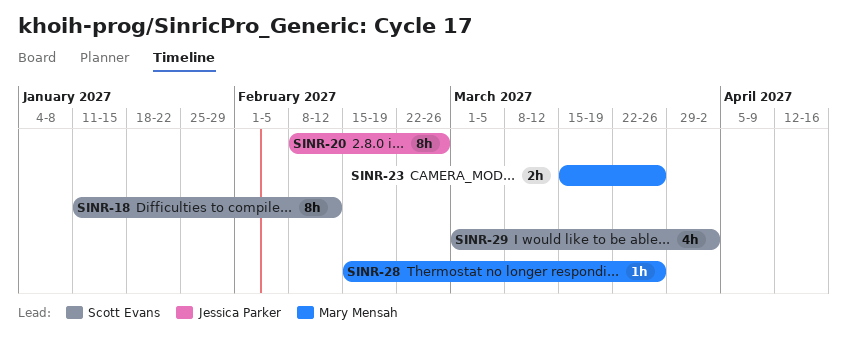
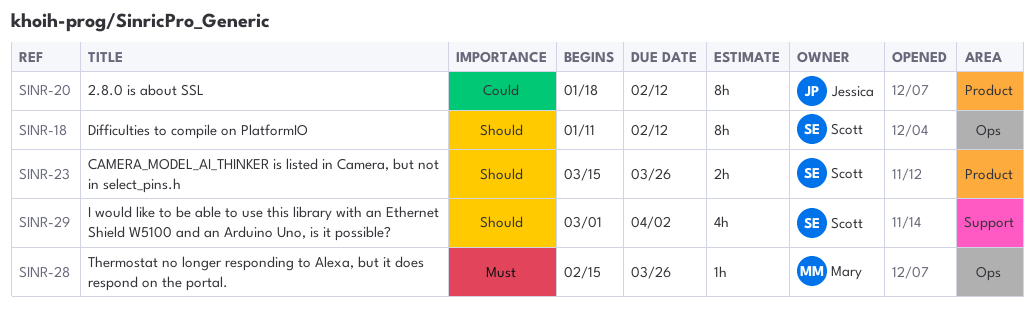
SINR-20, start: Feb 8 -> Jan 18
SINR-20, due: Feb 26 -> Feb 12
SINR-23, owner: Mary Mensah -> Scott Evans

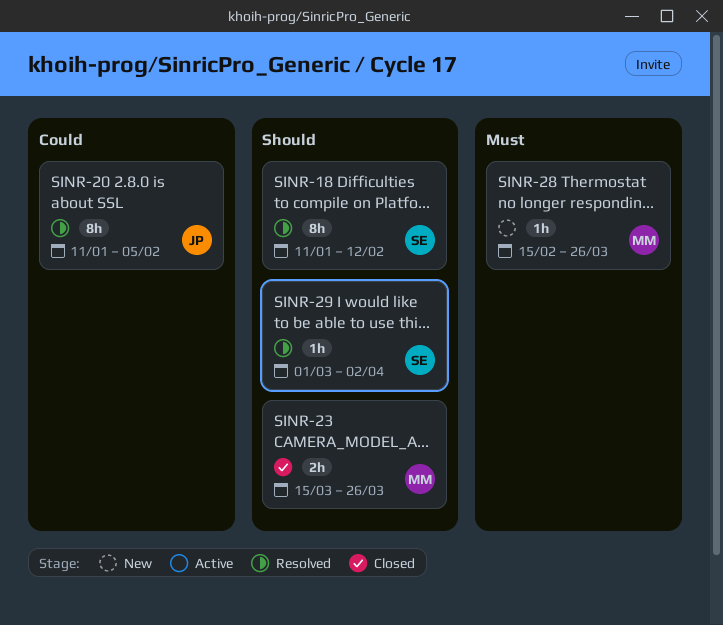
SINR-20, start: Jan 18 -> Jan 11
SINR-20, due: Feb 12 -> Feb 5
SINR-23, owner: Scott -> Mary
SINR-29, estimate: 4h -> 1h

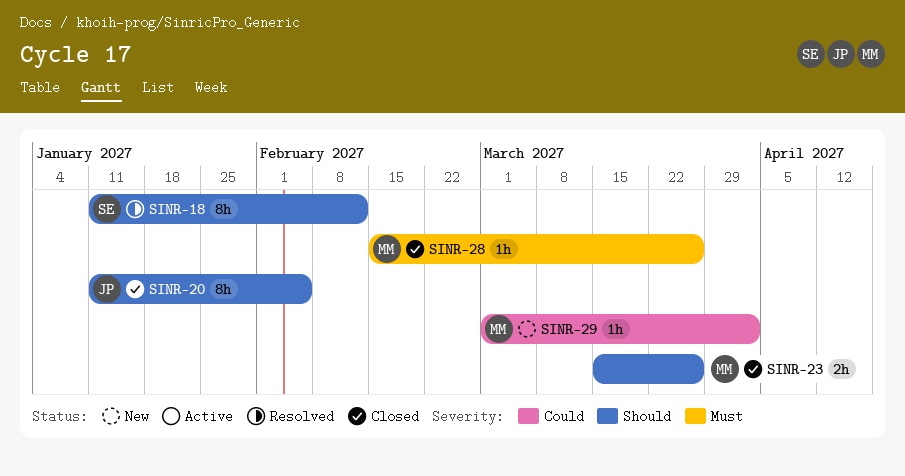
SINR-20, status: Resolved -> Closed
SINR-20, priority: Could -> Should
SINR-28, status: New -> Closed
SINR-29, status: Resolved -> New
SINR-29, owner: SE -> MM
SINR-29, priority: Should -> Could

